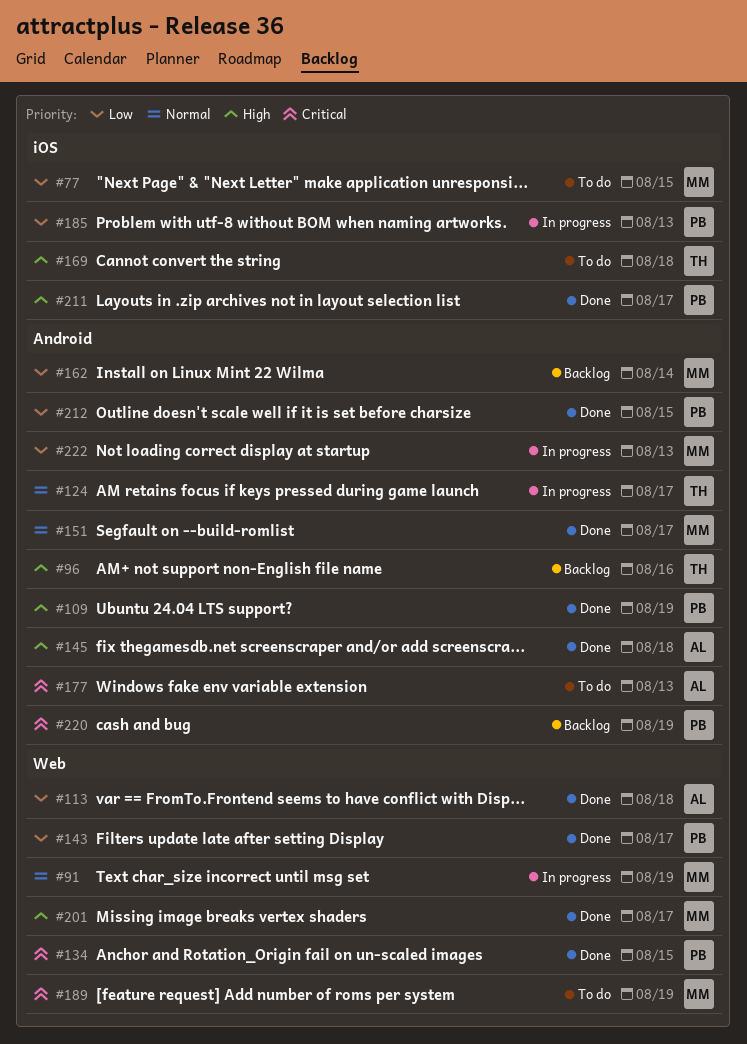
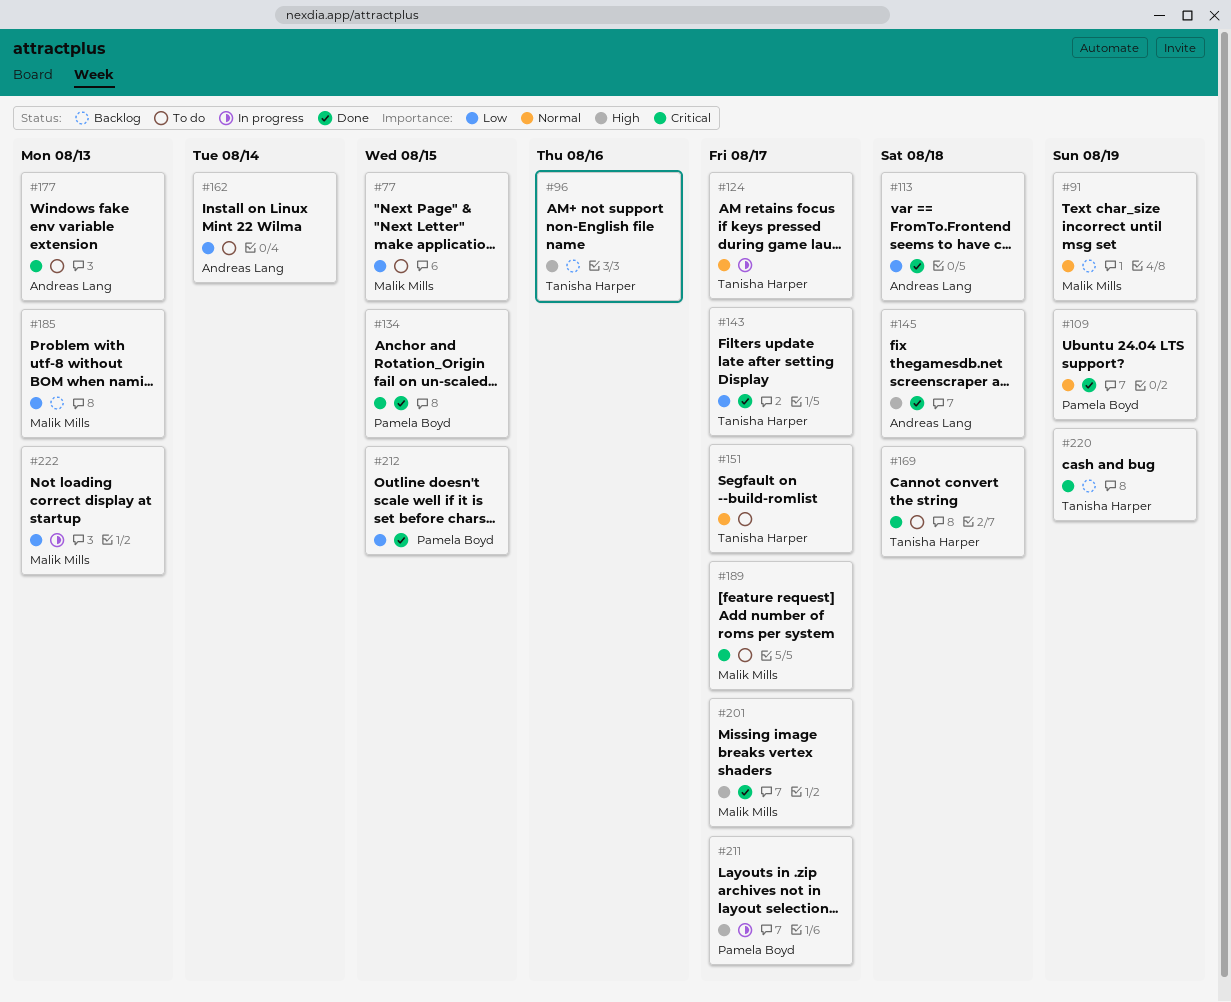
#91, status: In progress -> Backlog
#109, priority: High -> Normal
#143, owner: Pamela Boyd -> Tanisha Harper
#151, status: Done -> To do
#151, owner: Malik Mills -> Tanisha Harper
#162, status: Backlog -> To do
#162, owner: Malik Mills -> Andreas Lang
#169, priority: High -> Critical
#185, status: In progress -> Backlog
#185, owner: Pamela Boyd -> Malik Mills
#189, due: Aug 19 -> Aug 17
#211, status: Done -> In progress
#220, owner: Pamela Boyd -> Tanisha Harper

